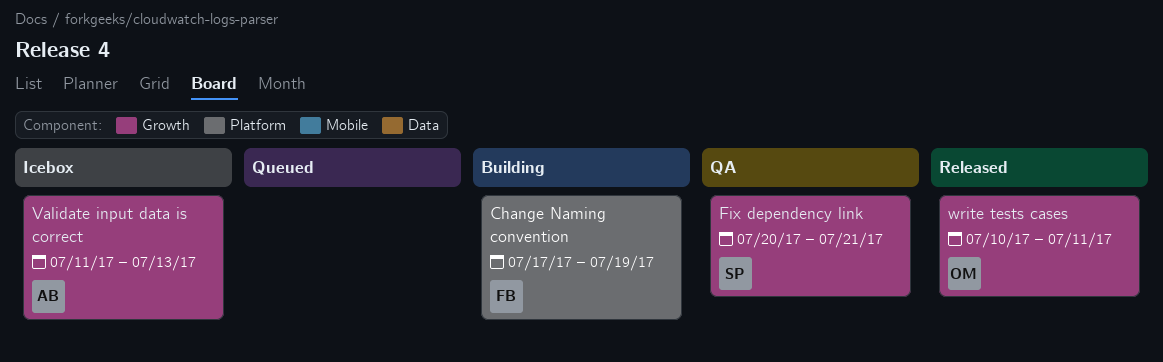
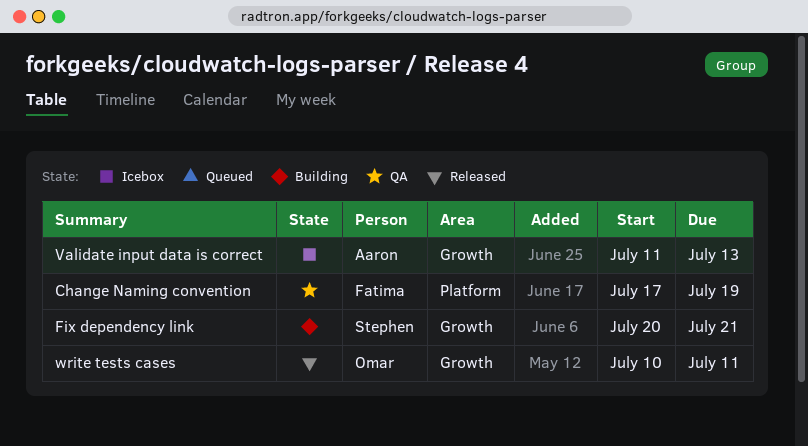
Change Naming convention, status: Building -> QA
Fix dependency link, status: QA -> Building

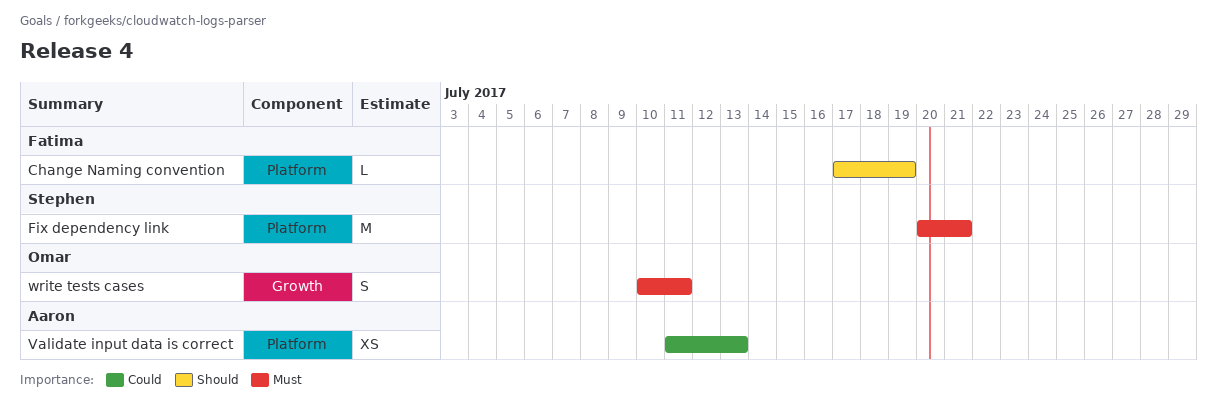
Fix dependency link, label: Growth -> Platform
Validate input data is correct, label: Growth -> Platform

